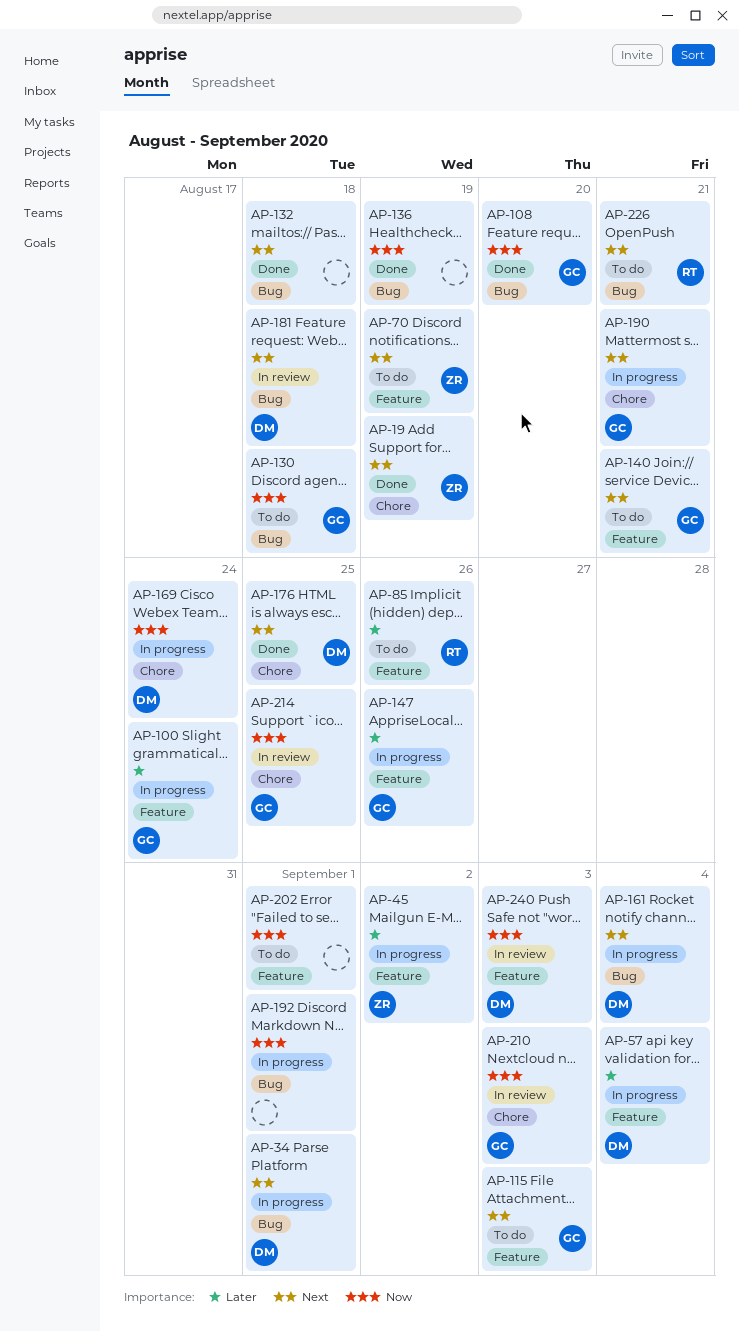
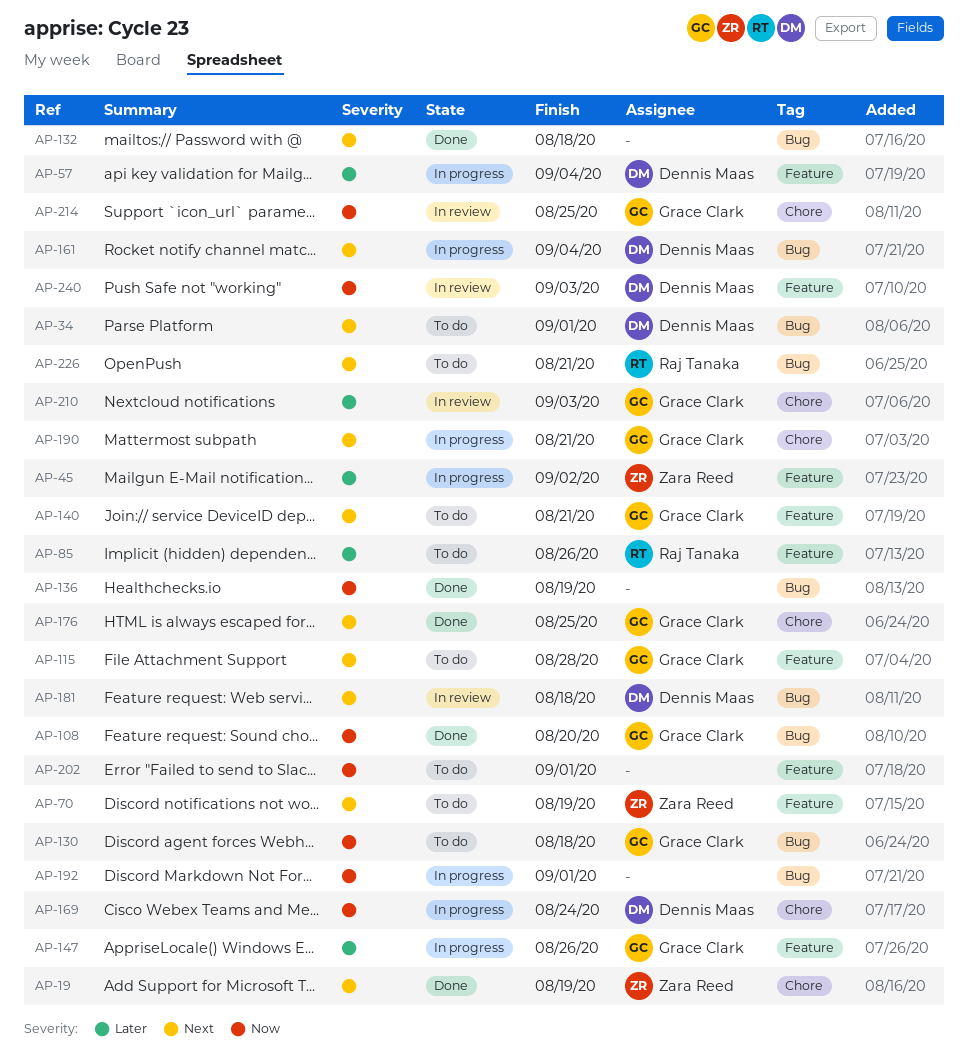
AP-34, status: In progress -> To do
AP-100: present -> none
AP-115, due: Sep 3 -> Aug 28
AP-176, owner: Dennis Maas -> Grace Clark
AP-210, priority: Now -> Later

